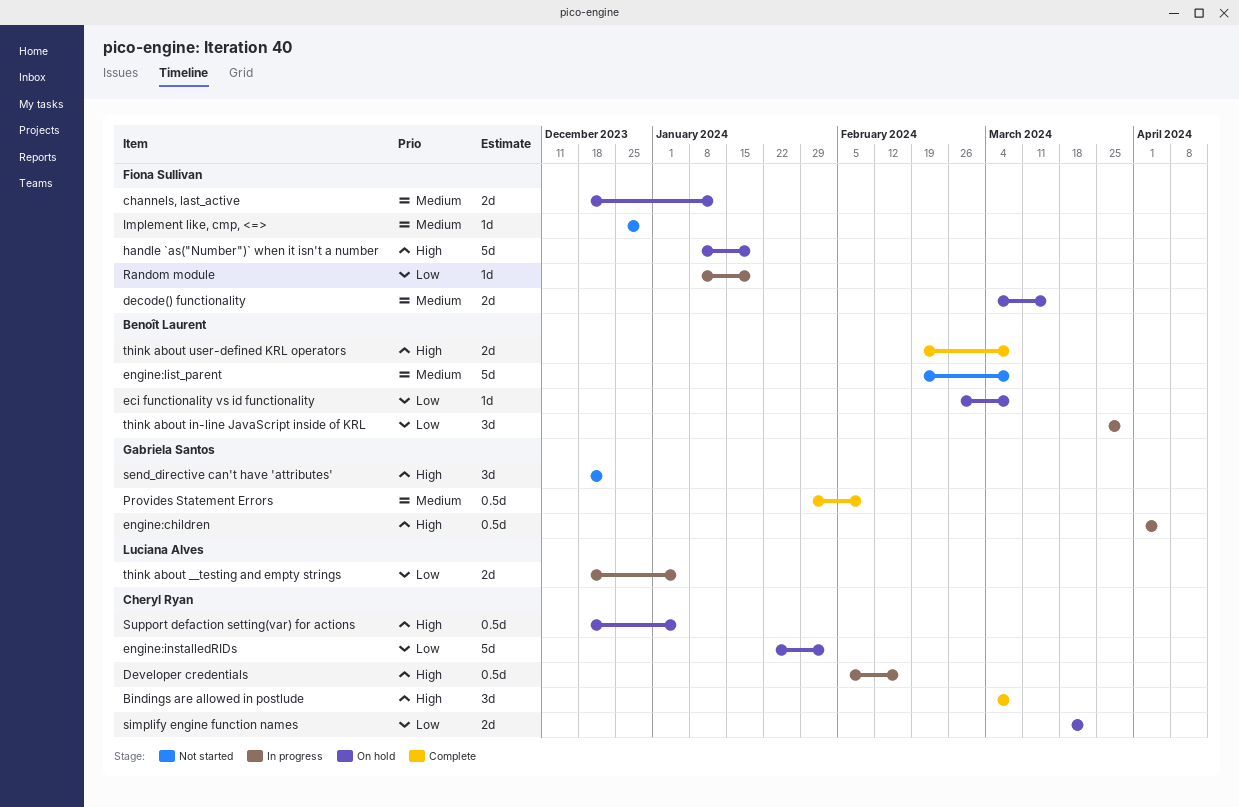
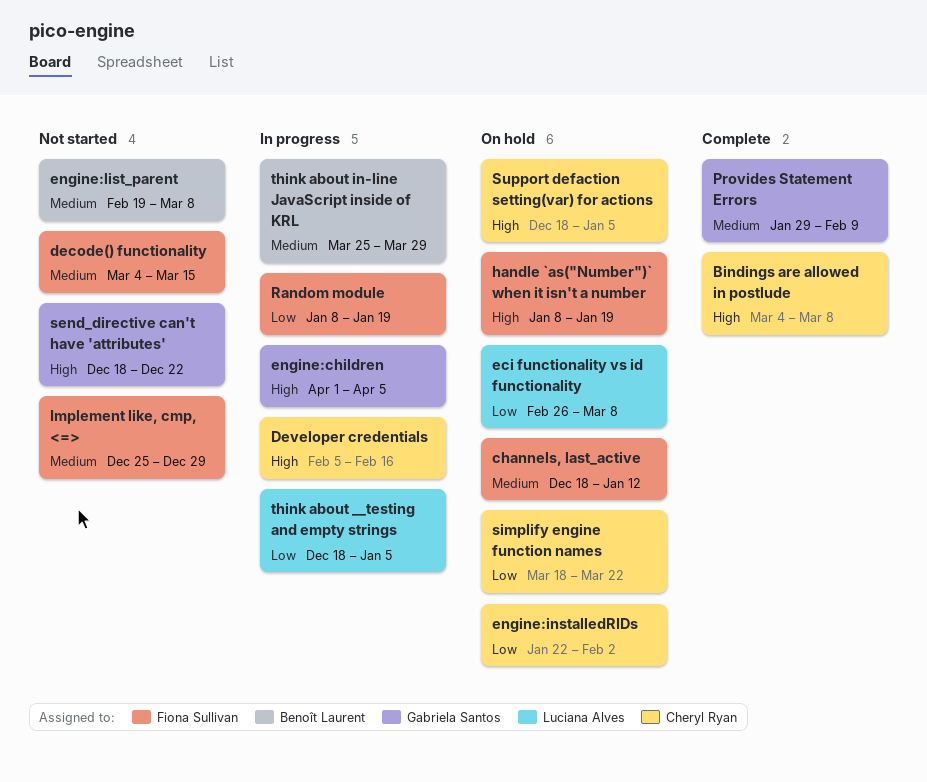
decode() functionality, status: On hold -> Not started
eci functionality vs id functionality, owner: Benoît Laurent -> Luciana Alves
think about in-line JavaScript inside of KRL, priority: Low -> Medium
think about user-defined KRL operators: present -> none

